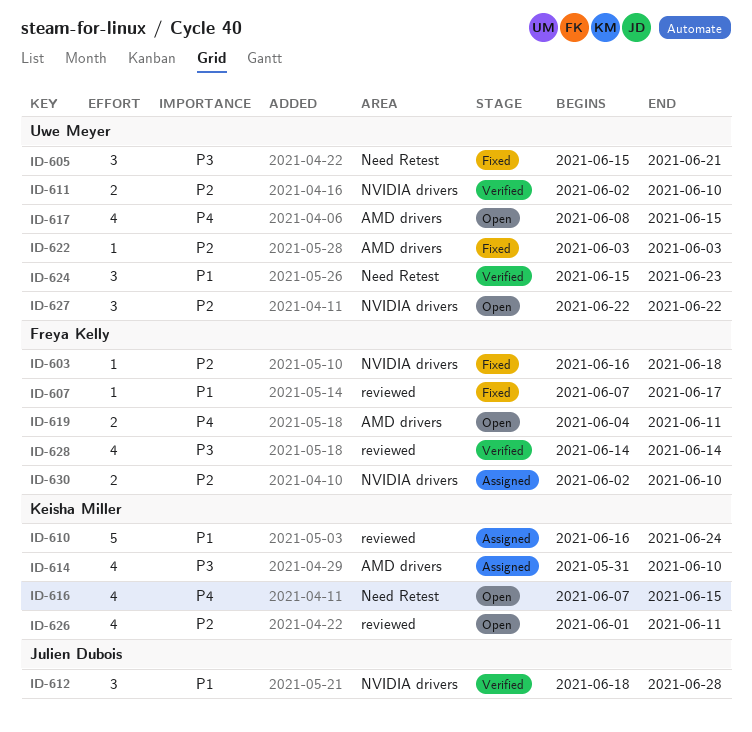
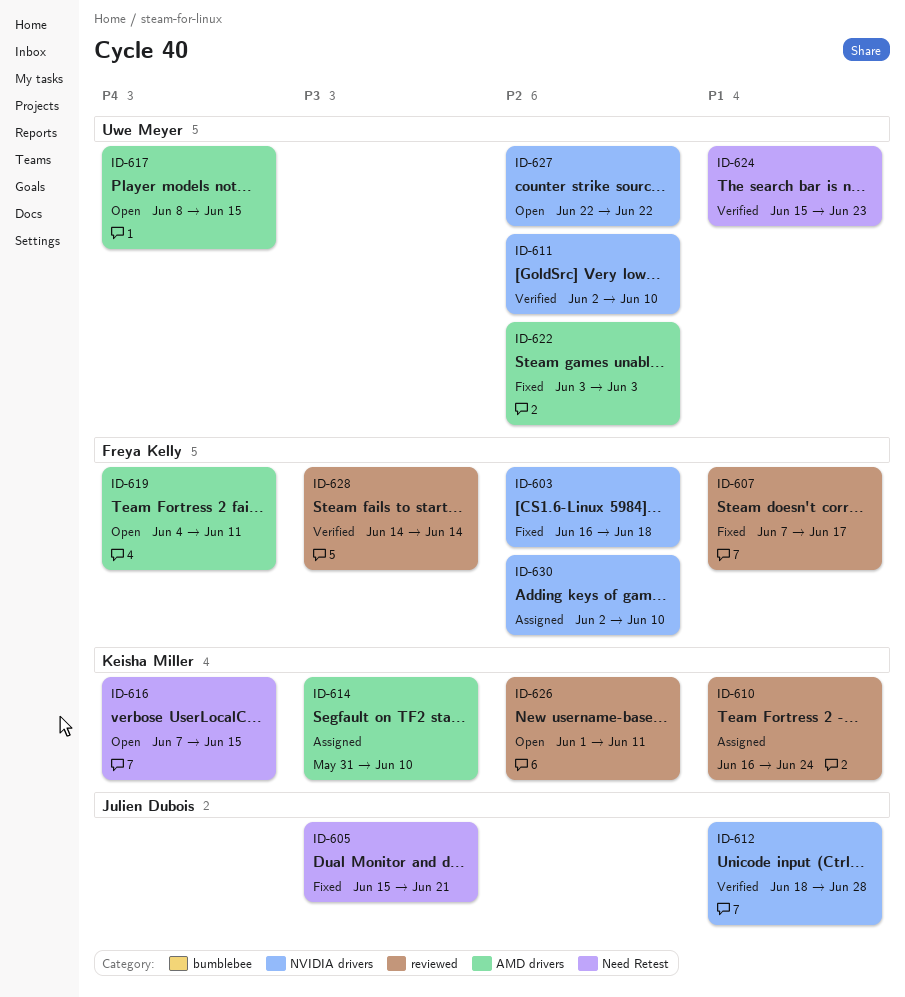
ID-605, owner: Uwe Meyer -> Julien Dubois

